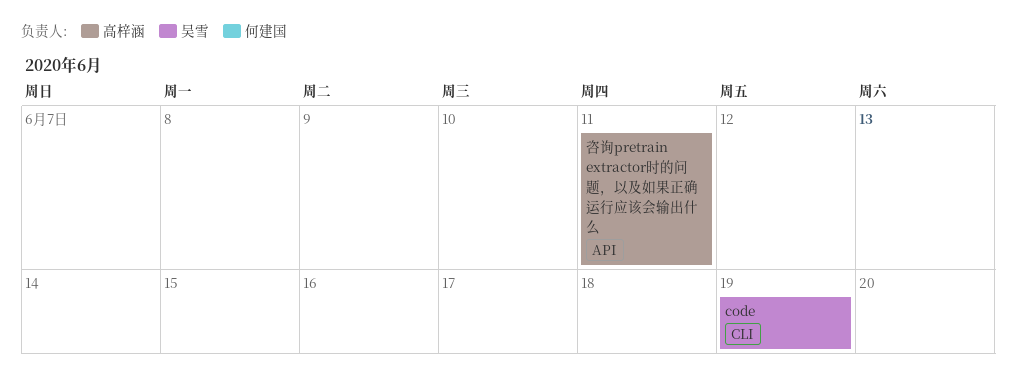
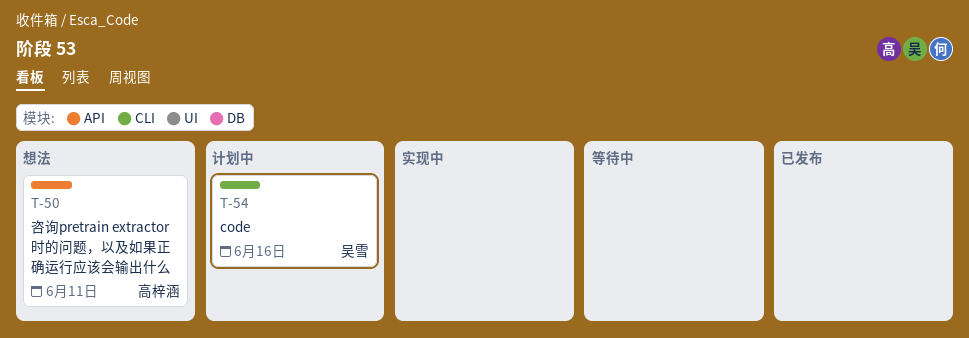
code, due: Jun 19 -> Jun 16

